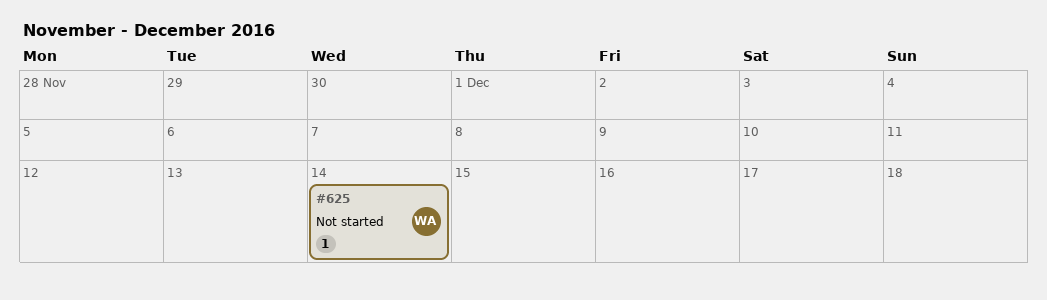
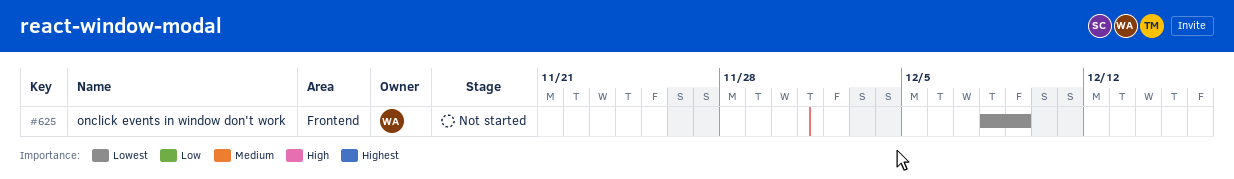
#625, due: Dec 14 -> Dec 9

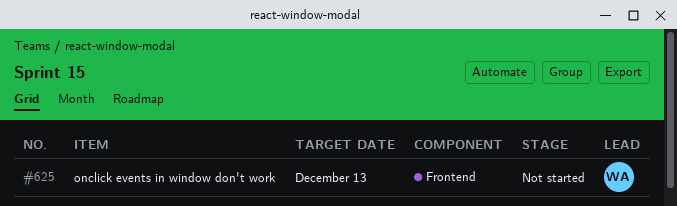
#625, due: Dec 9 -> Dec 13

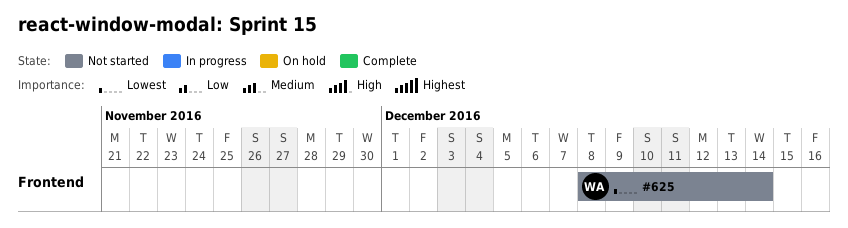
#625, due: Dec 13 -> Dec 14

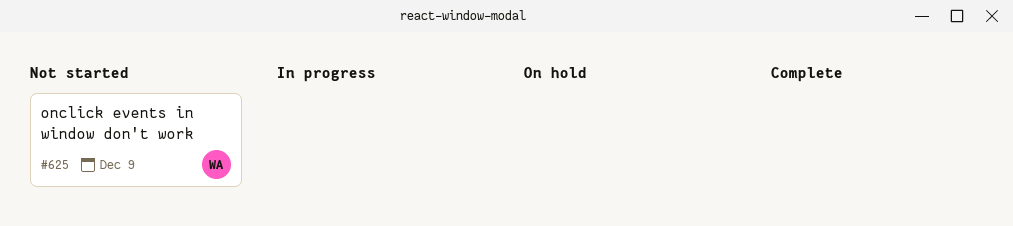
#625, due: Dec 14 -> Dec 9

